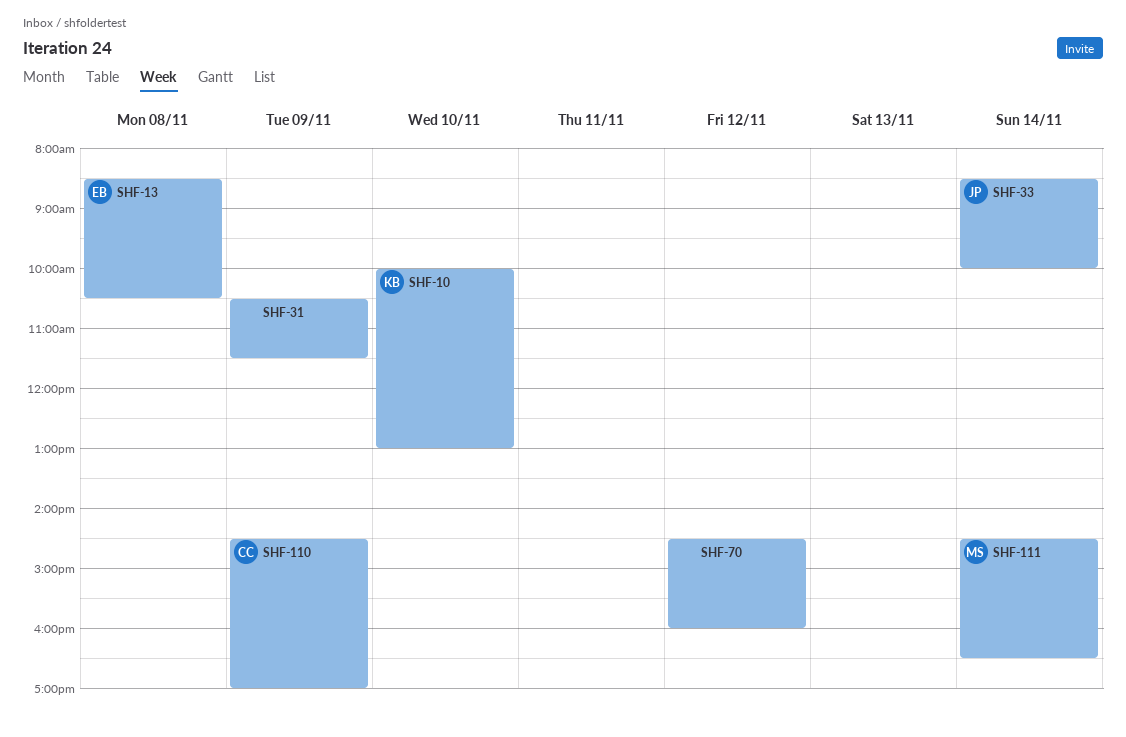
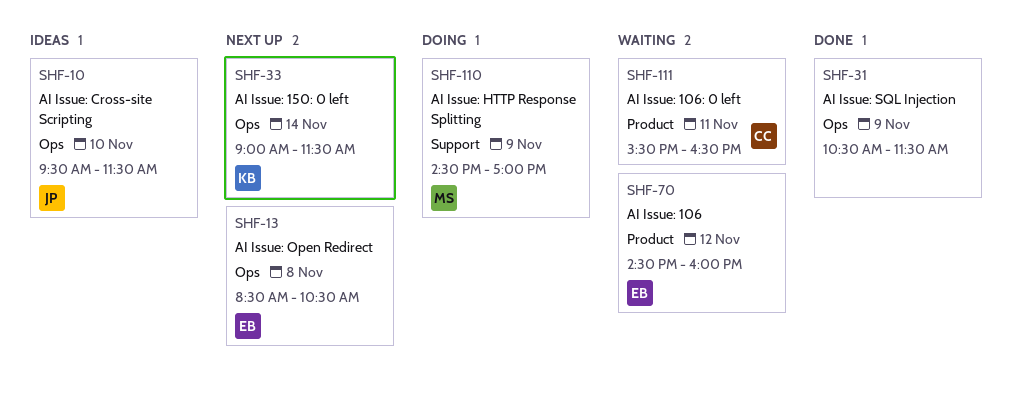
SHF-10, owner: KB -> JP
SHF-10, begins: 10:00 -> 09:30
SHF-10, ends: 13:00 -> 11:30
SHF-33, owner: JP -> KB
SHF-33, begins: 08:30 -> 09:00
SHF-33, ends: 10:00 -> 11:30
SHF-70, owner: none -> EB
SHF-110, owner: CC -> MS
SHF-111, owner: MS -> CC
SHF-111, day: Nov 14 -> Nov 11
SHF-111, begins: 14:30 -> 15:30

